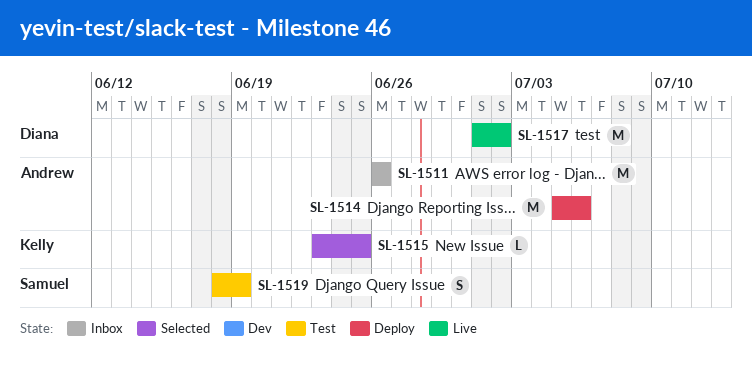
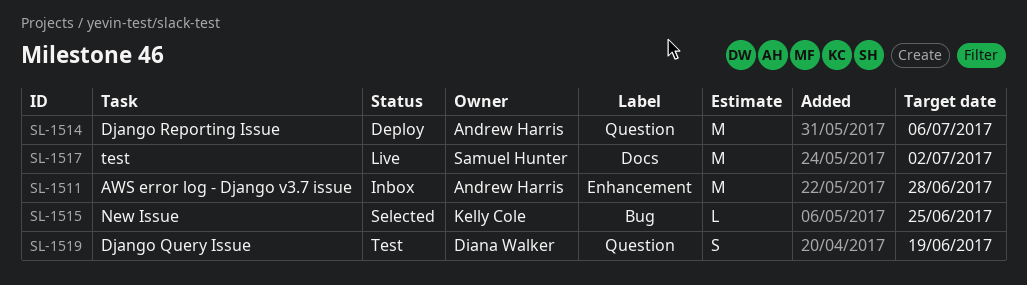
SL-1511, due: Jun 26 -> Jun 28
SL-1517, owner: Diana Walker -> Samuel Hunter
SL-1519, owner: Samuel Hunter -> Diana Walker

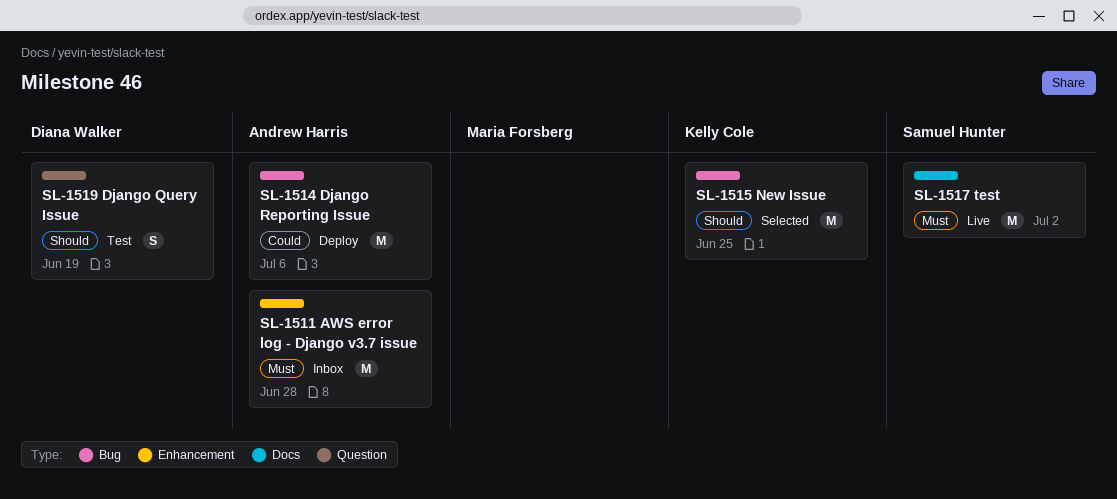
SL-1514, label: Question -> Bug
SL-1515, estimate: L -> M

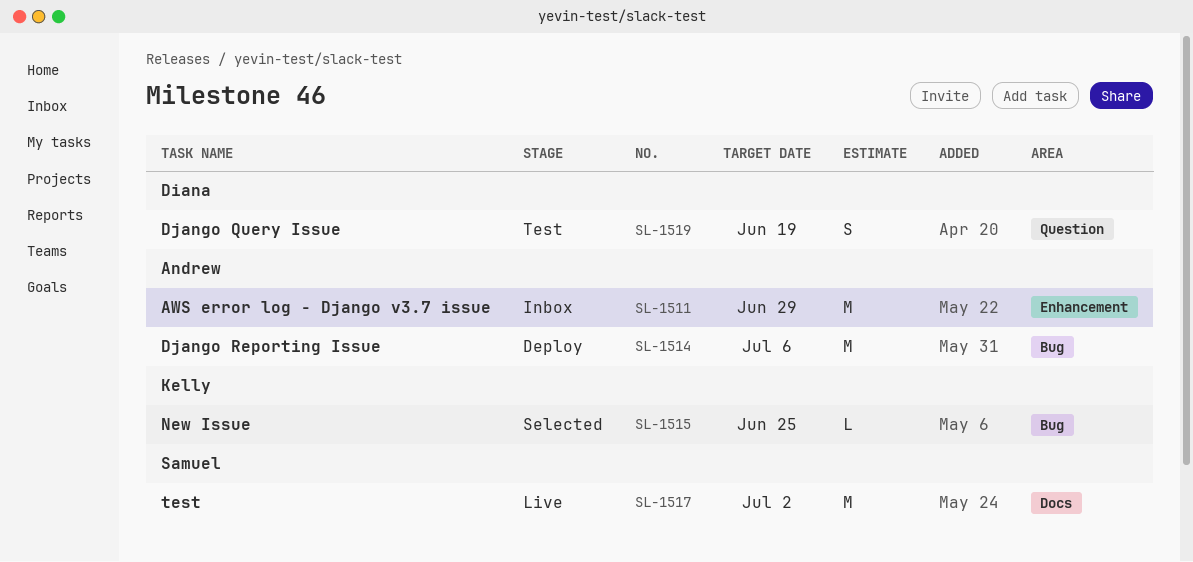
SL-1511, due: Jun 28 -> Jun 29
SL-1515, estimate: M -> L

